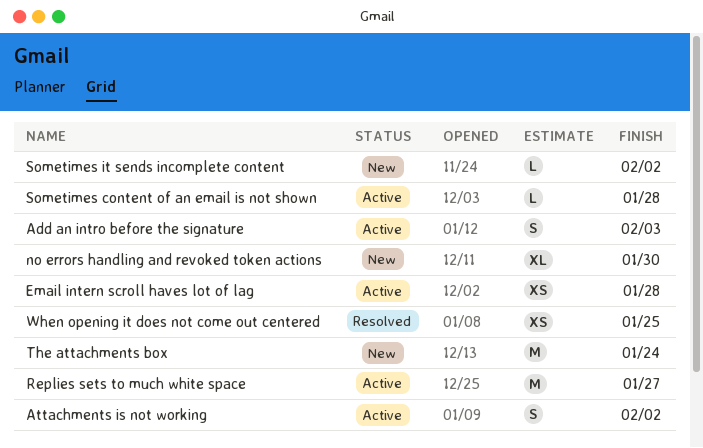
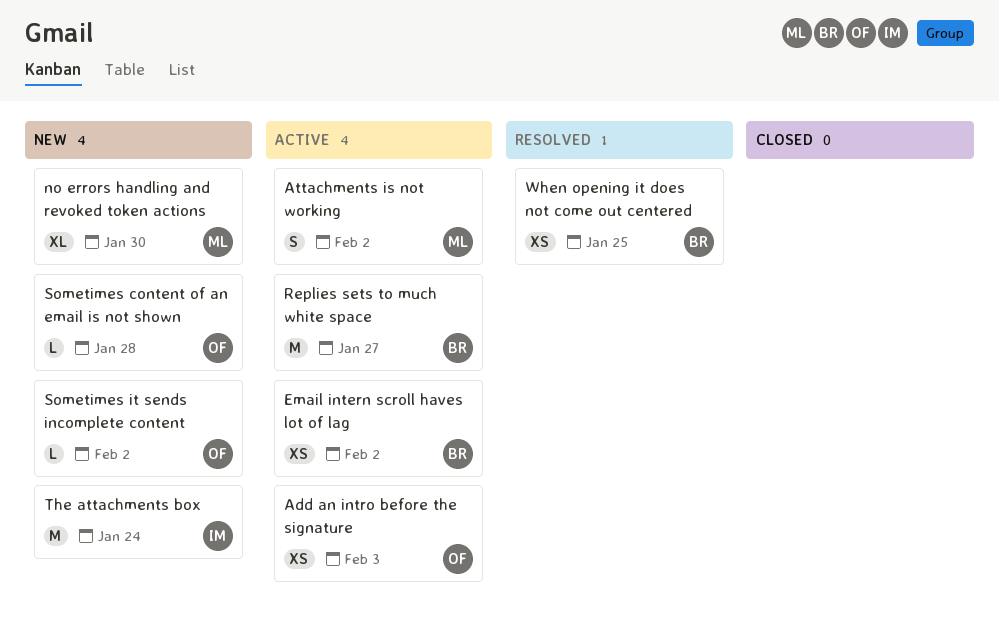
Add an intro before the signature, estimate: S -> XS
Email intern scroll haves lot of lag, due: Jan 28 -> Feb 2
Sometimes content of an email is not shown, status: Active -> New

